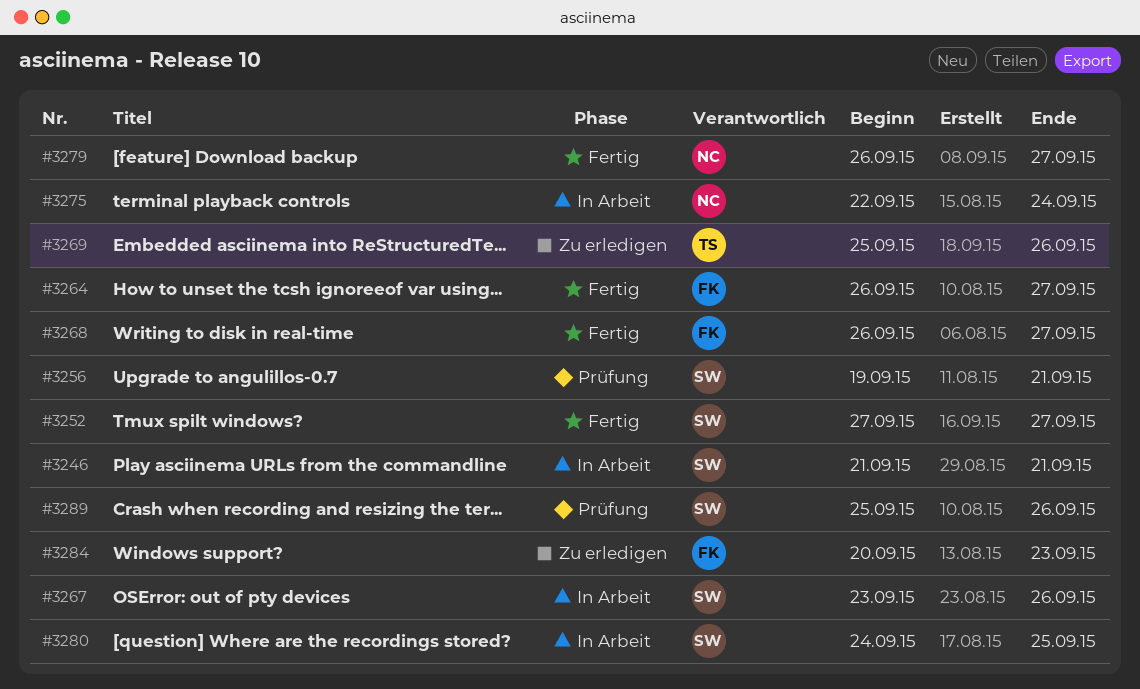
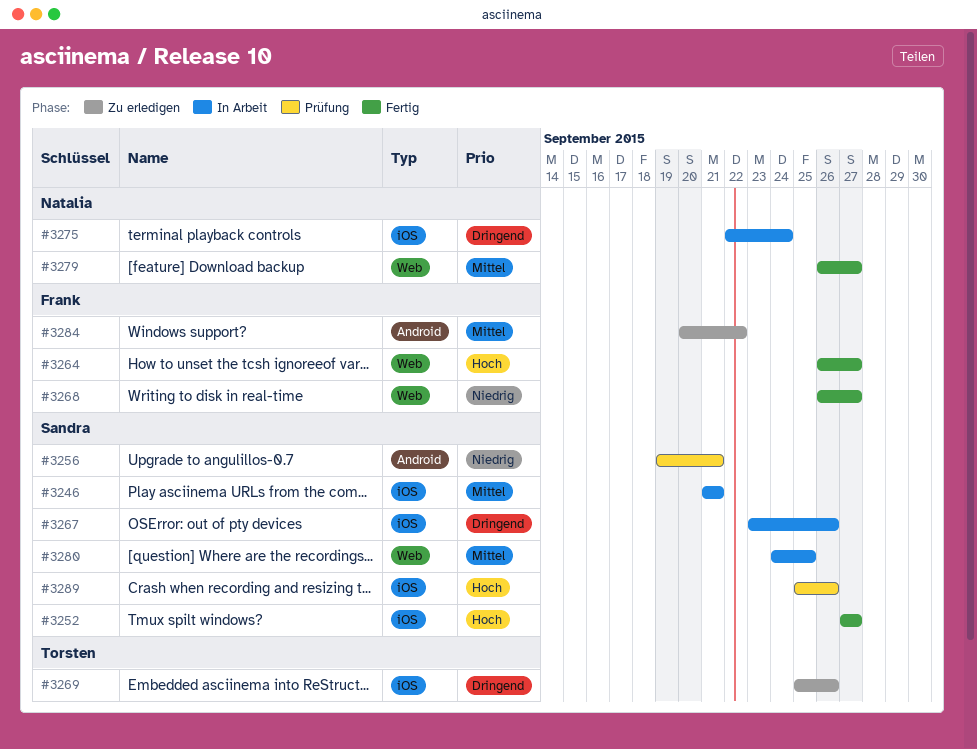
#3284, due: Sep 23 -> Sep 22

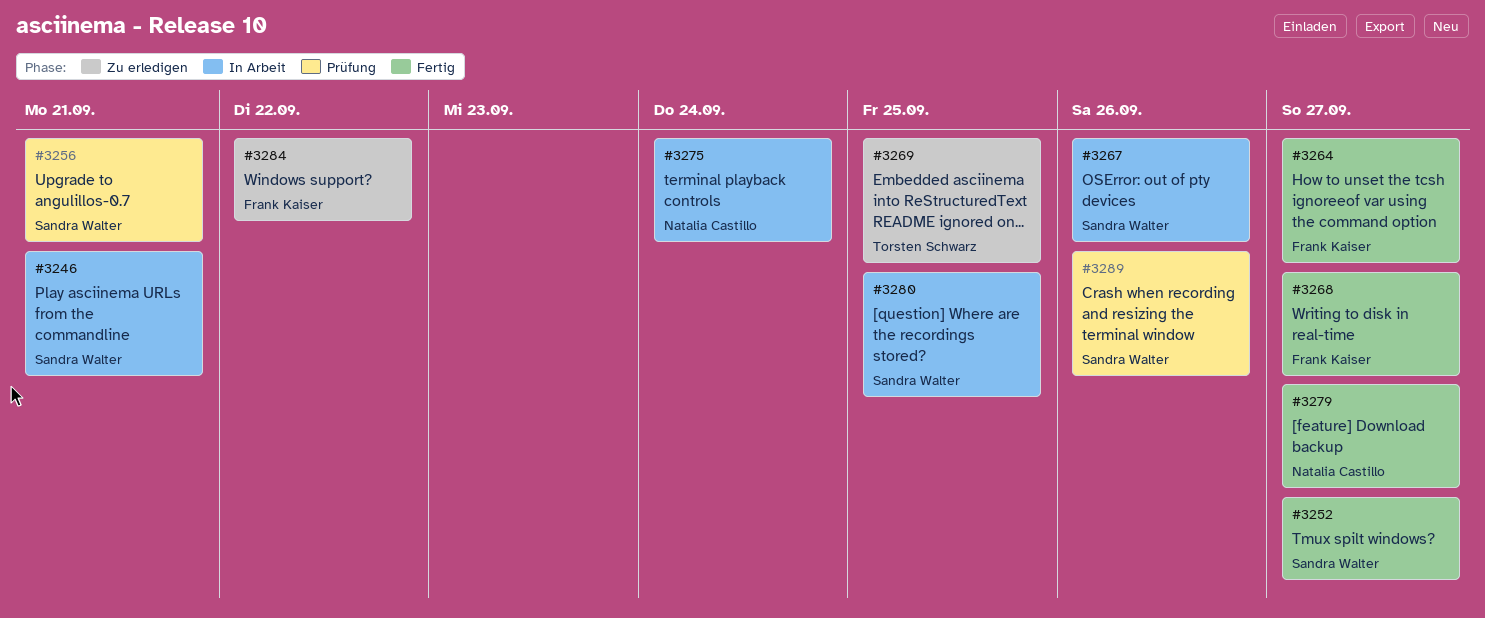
#3269, due: Sep 26 -> Sep 25

